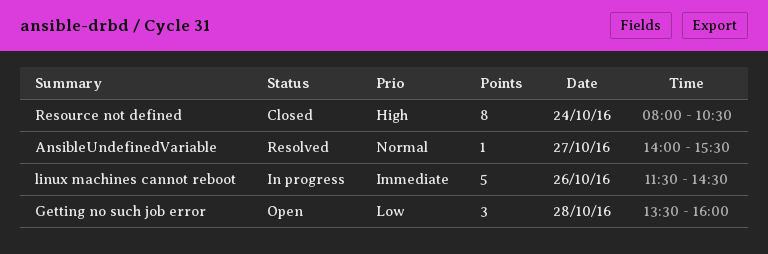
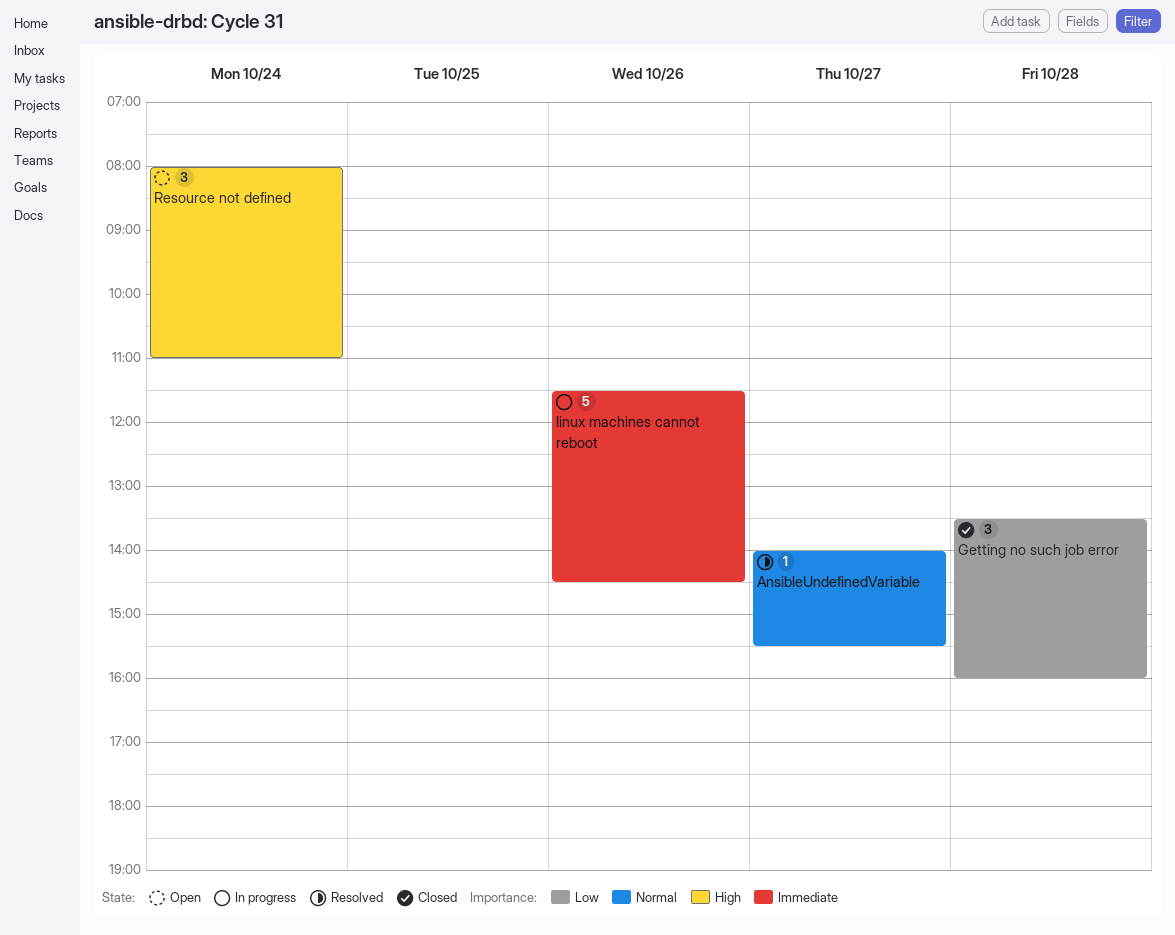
Getting no such job error, status: Open -> Closed
Resource not defined, status: Closed -> Open
Resource not defined, estimate: 8 -> 3
Resource not defined, ends: 10:30 -> 11:00

